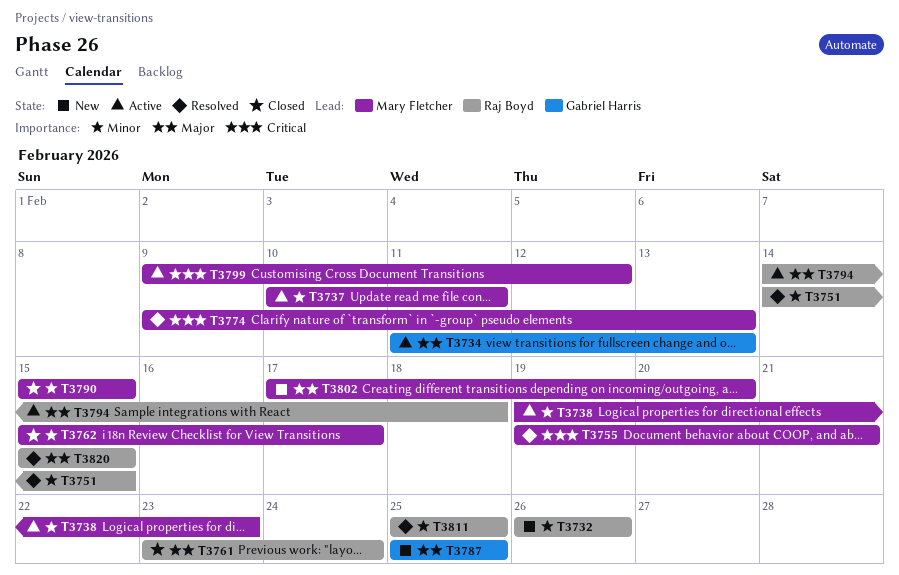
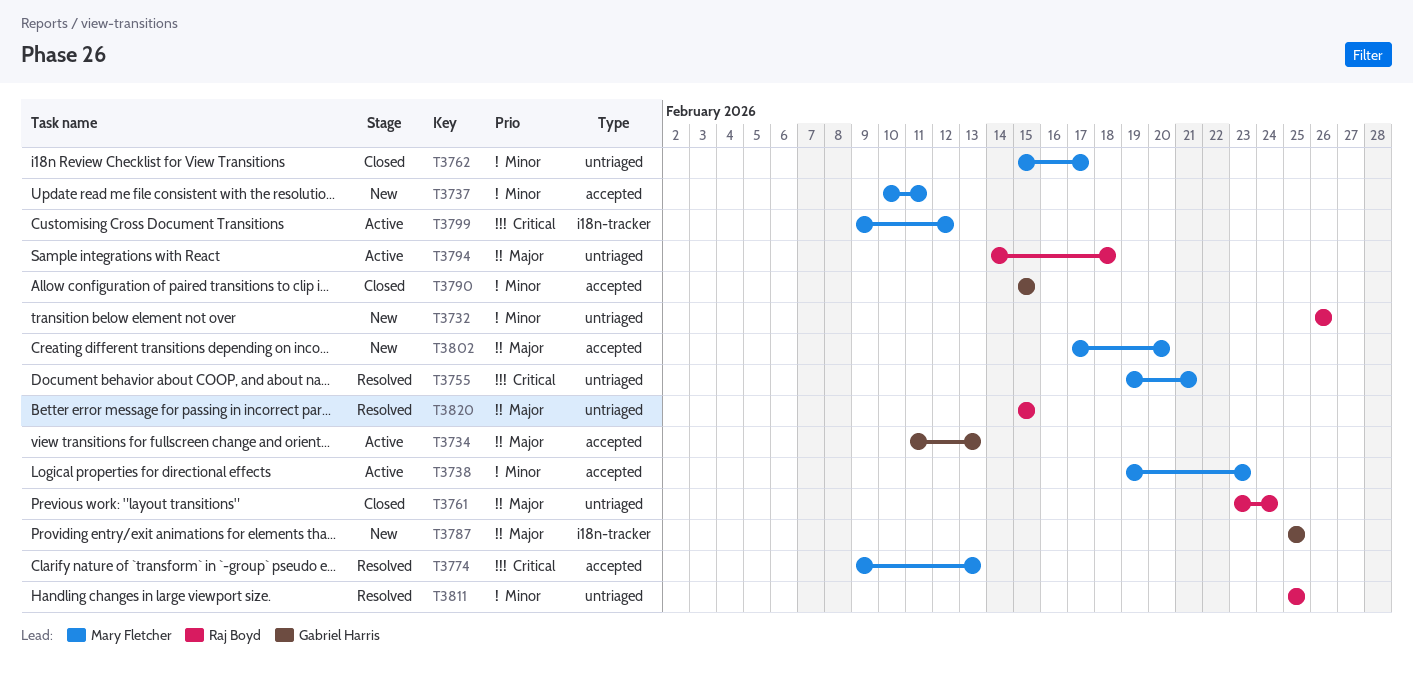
T3737, status: Active -> New
T3751: present -> none
T3790, owner: Mary Fletcher -> Gabriel Harris

